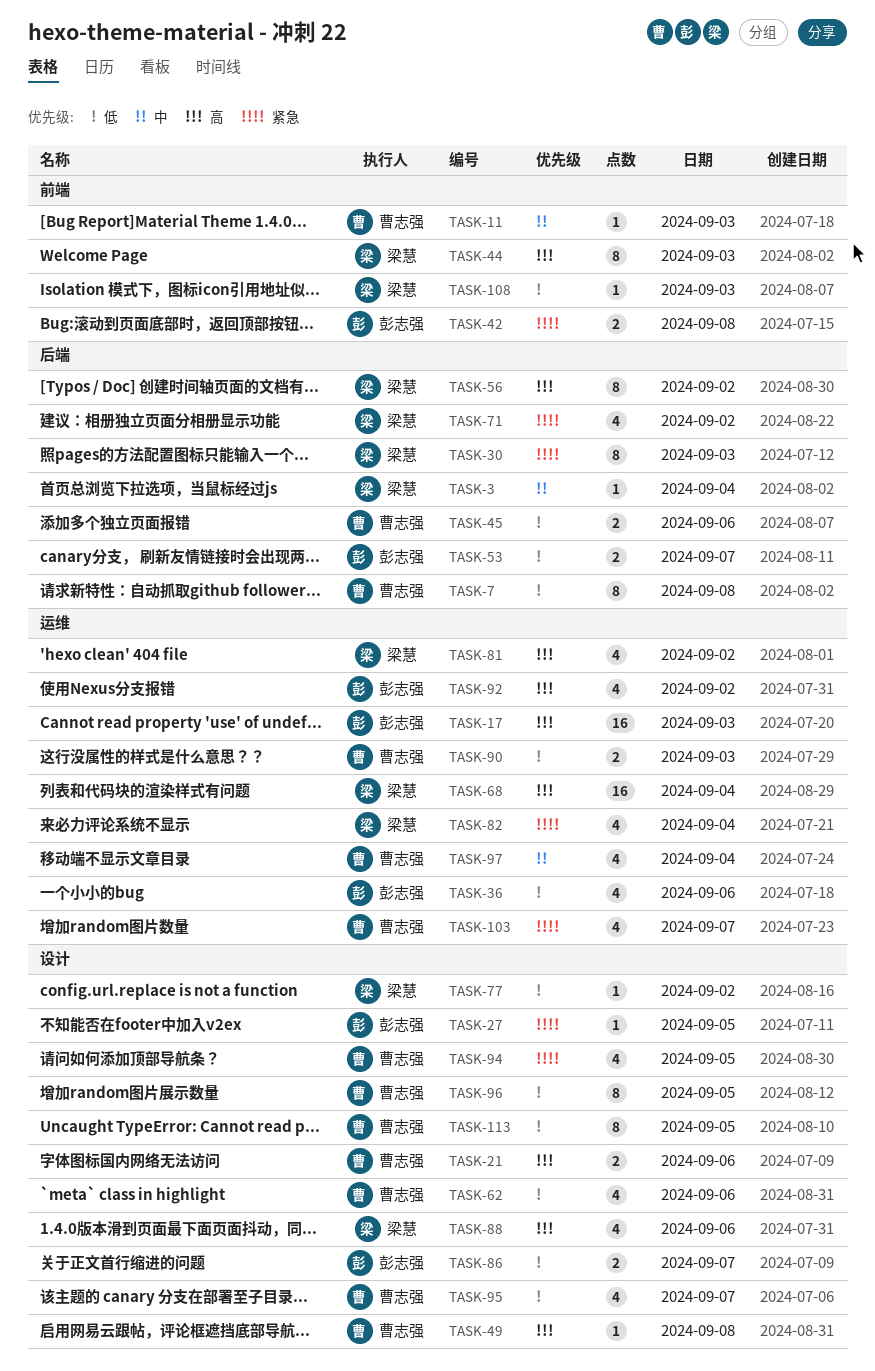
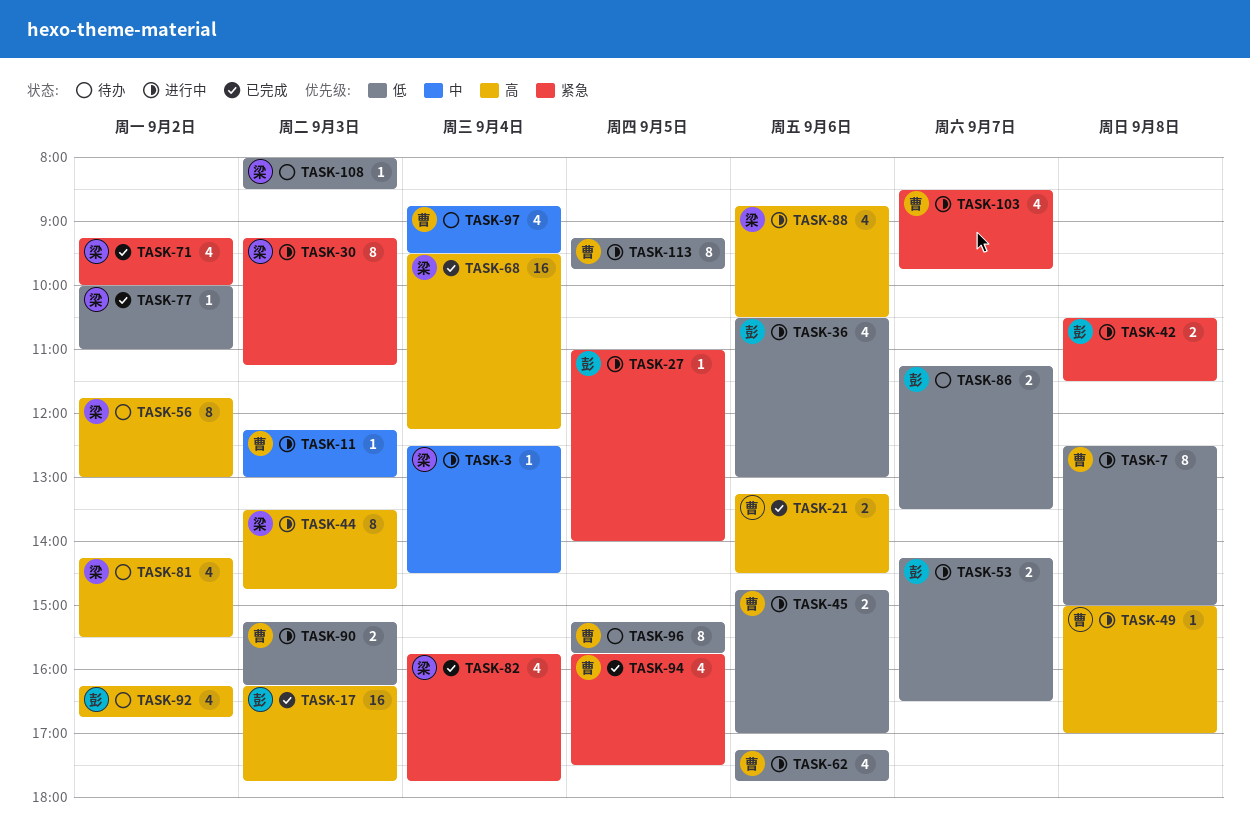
TASK-95: present -> none

